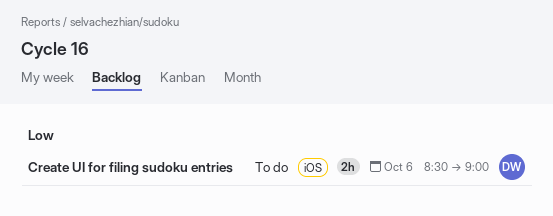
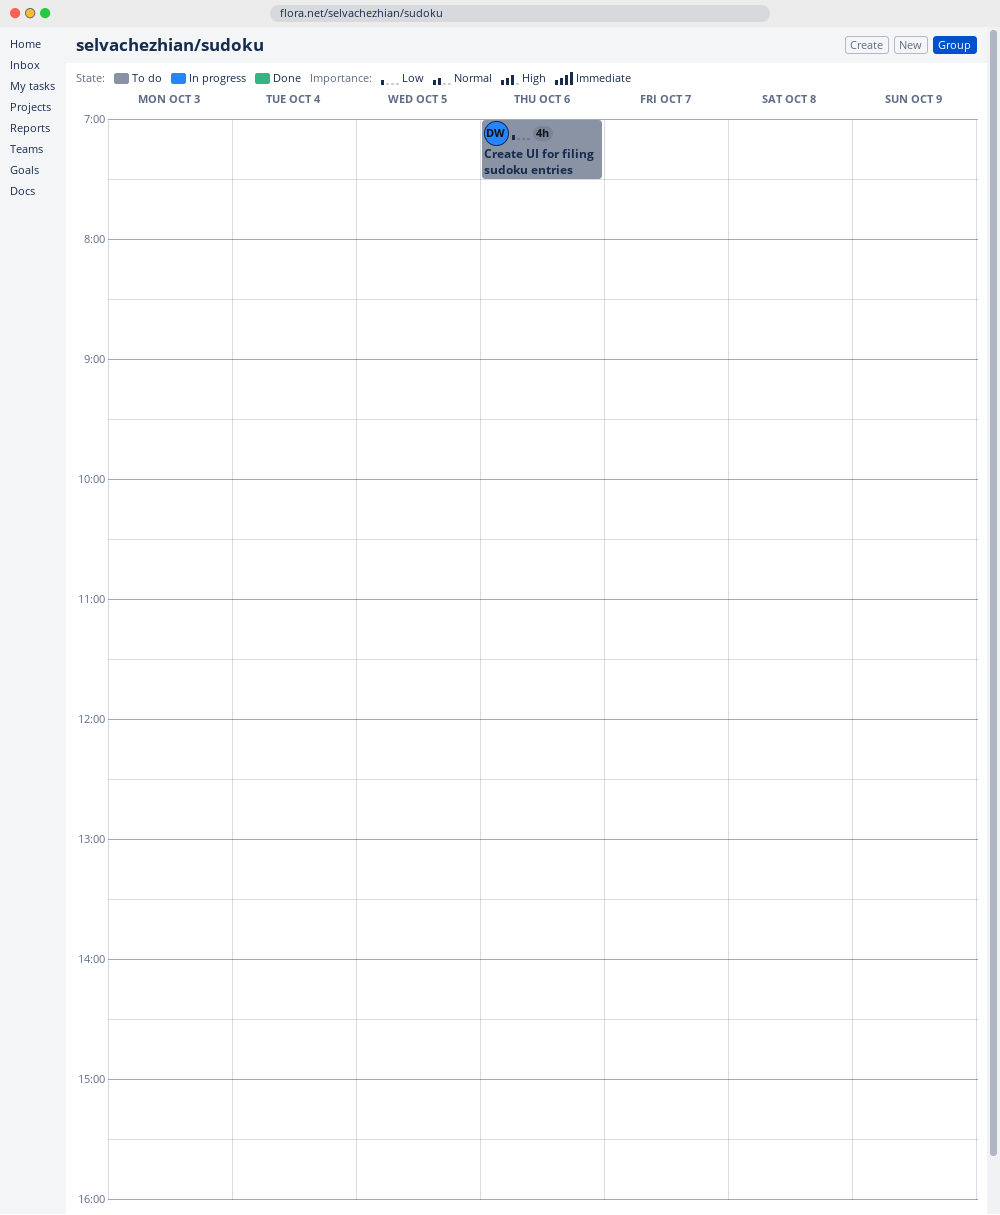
Create UI for filing sudoku entries, estimate: 2h -> 4h
Create UI for filing sudoku entries, begins: 08:30 -> 07:00
Create UI for filing sudoku entries, ends: 09:00 -> 07:30

